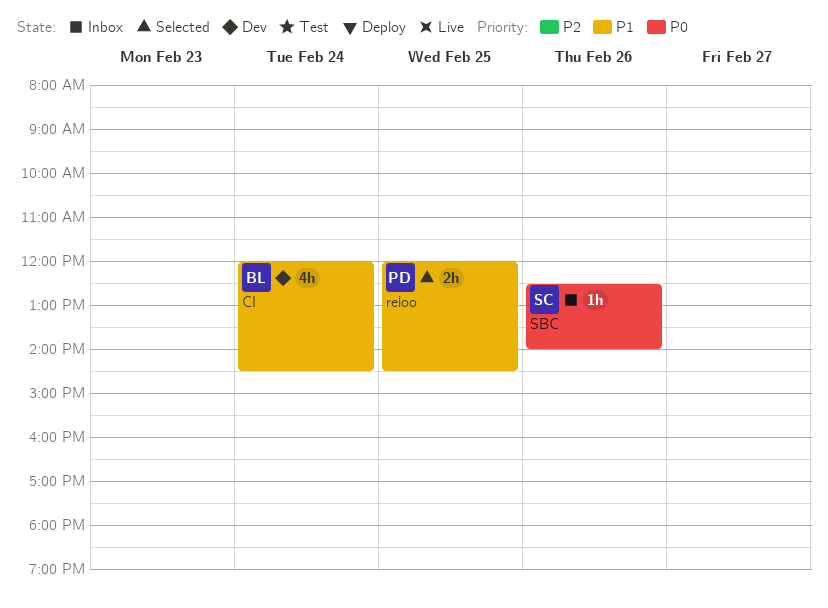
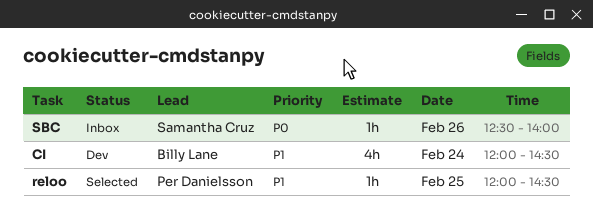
reloo, estimate: 2h -> 1h

